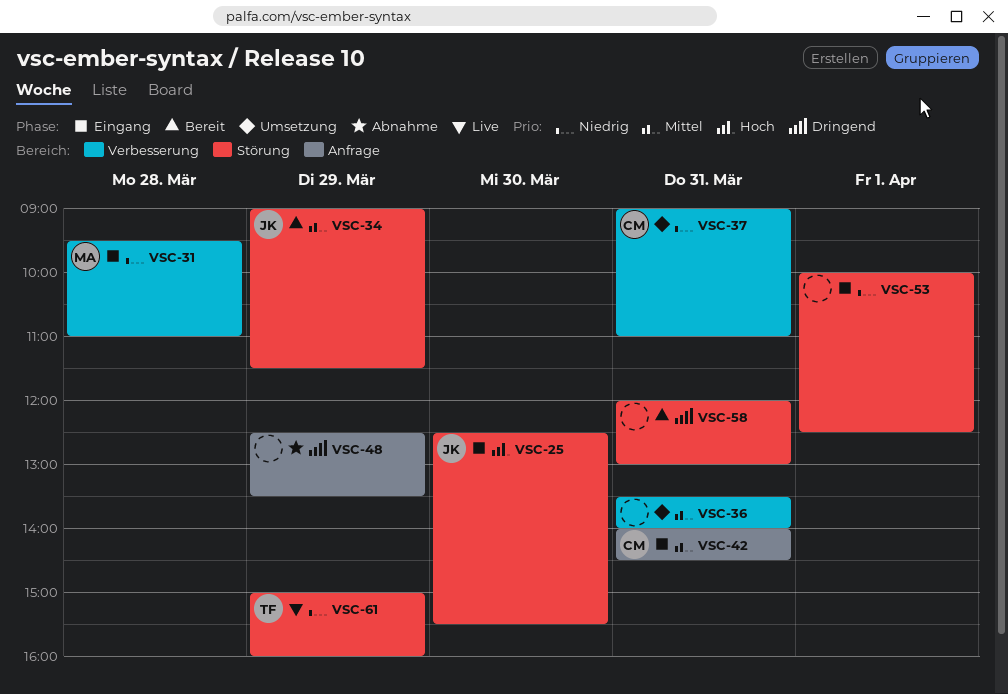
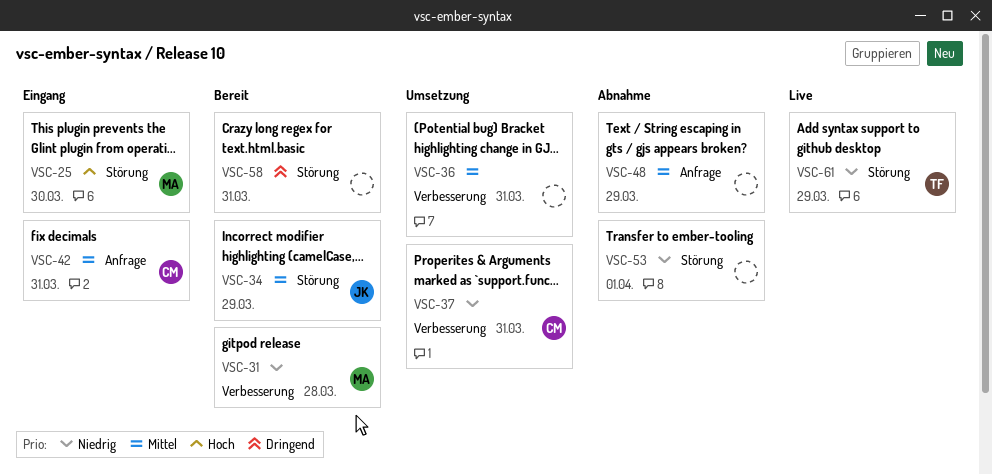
VSC-25, owner: JK -> MA
VSC-31, status: Eingang -> Bereit
VSC-48, priority: Dringend -> Mittel
VSC-53, status: Eingang -> Abnahme

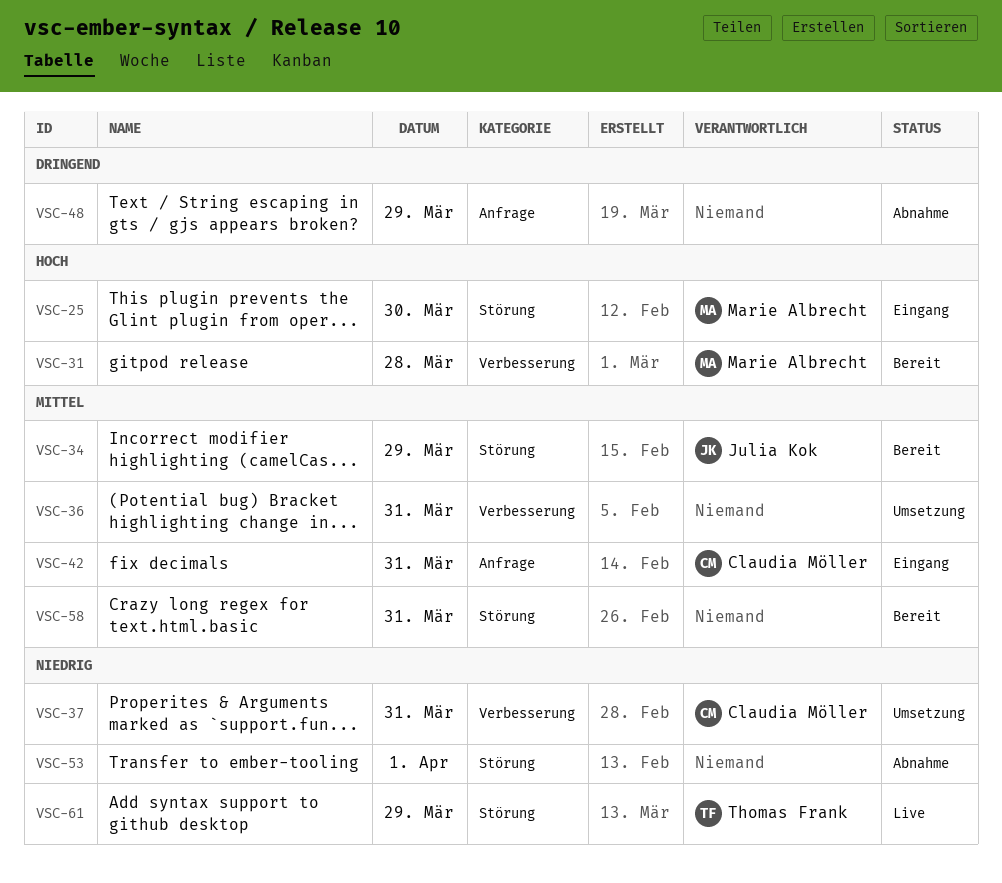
VSC-31, priority: Niedrig -> Hoch
VSC-48, priority: Mittel -> Dringend
VSC-58, priority: Dringend -> Mittel

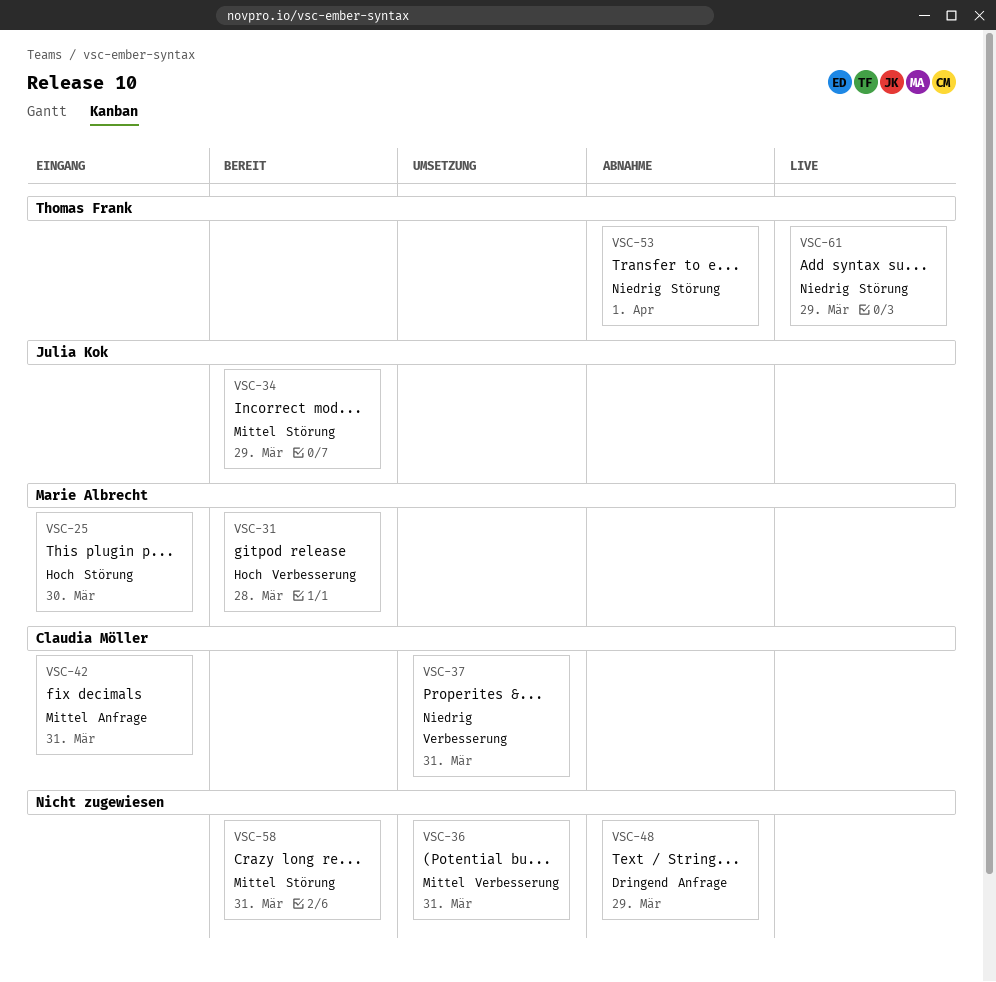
VSC-53, owner: none -> Thomas Frank

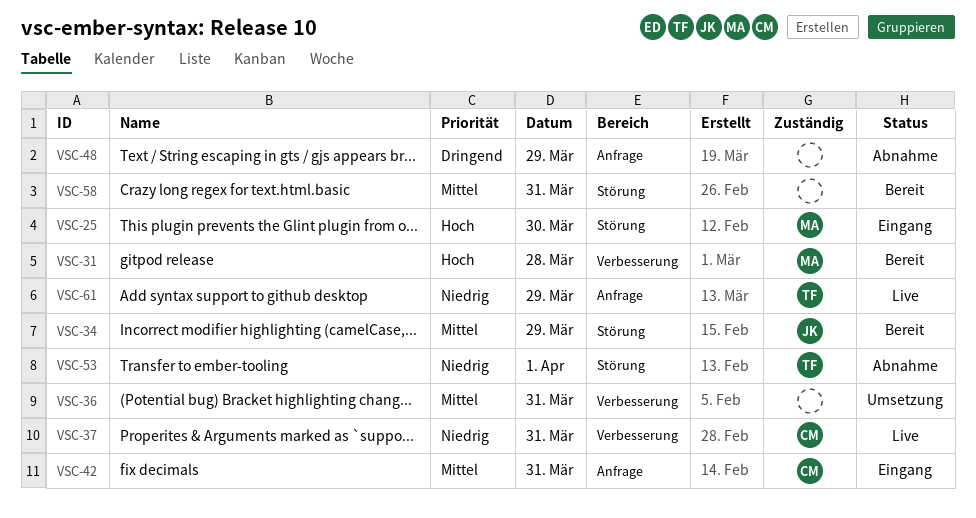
VSC-37, status: Umsetzung -> Live
VSC-61, label: Störung -> Anfrage

